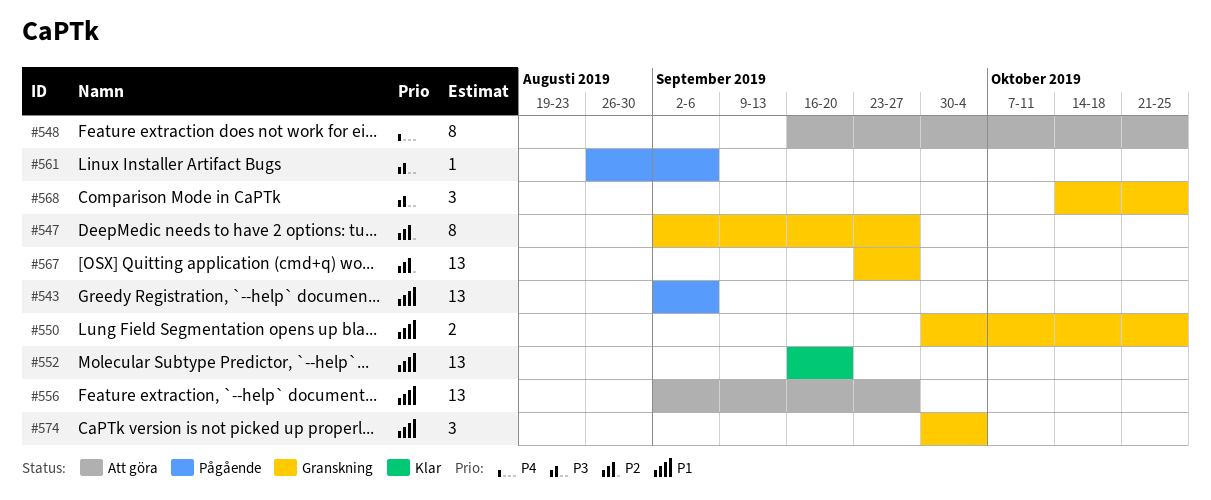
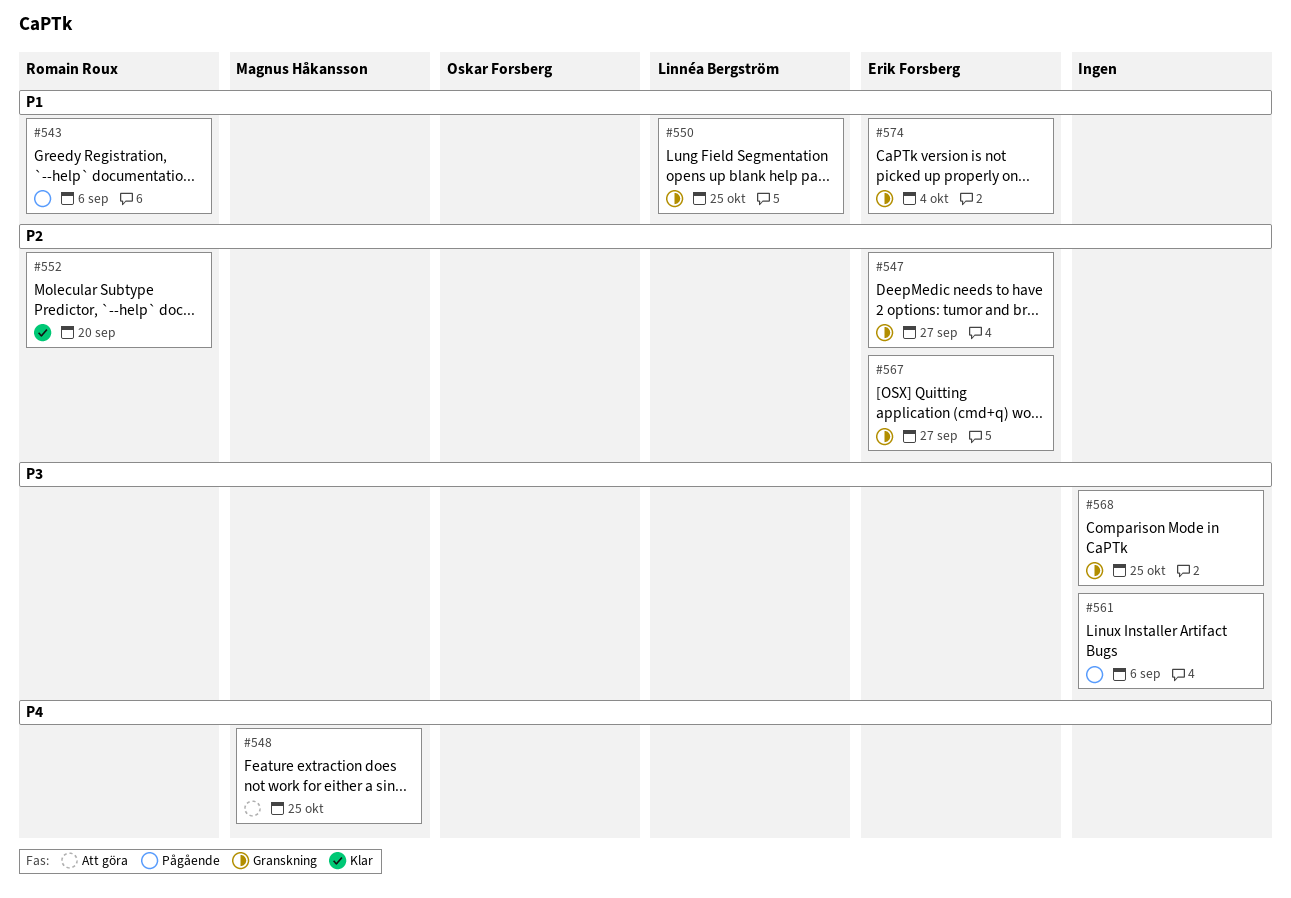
#552, priority: P1 -> P2
#556: present -> none

